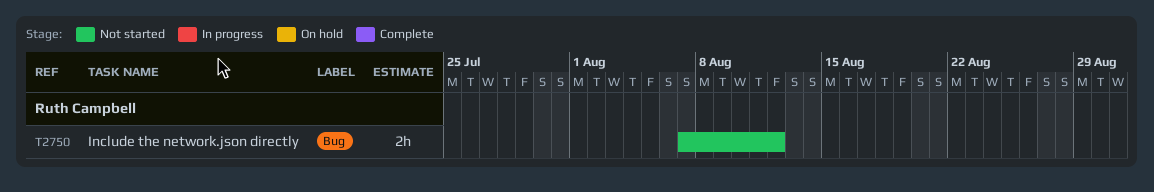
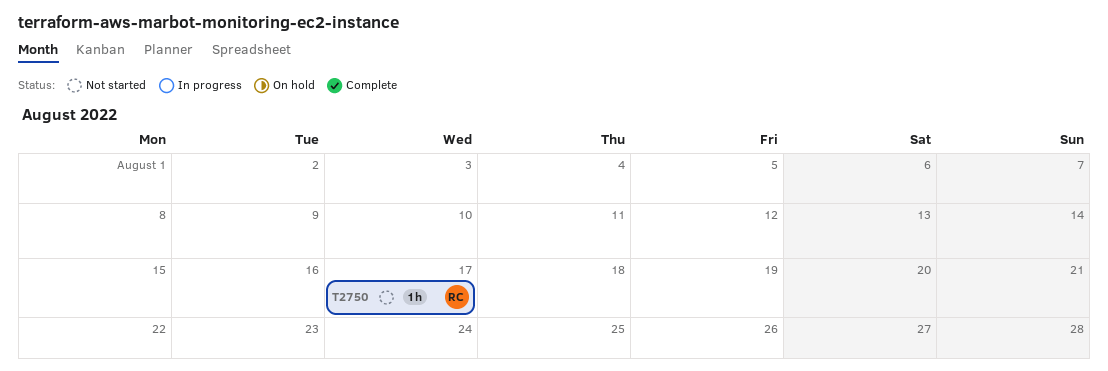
T2750, estimate: 2h -> 1h
T2750, due: Aug 12 -> Aug 17

